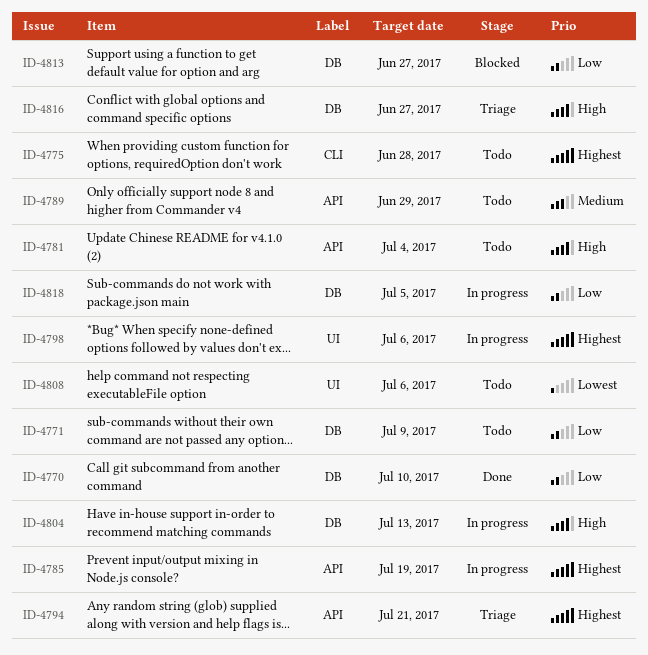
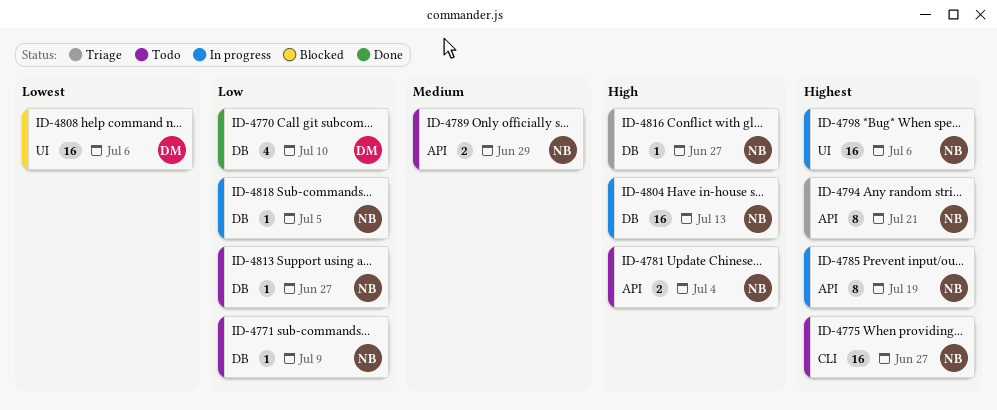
ID-4775, due: Jun 28 -> Jun 27
ID-4808, status: Todo -> Blocked
ID-4813, status: Blocked -> Todo

